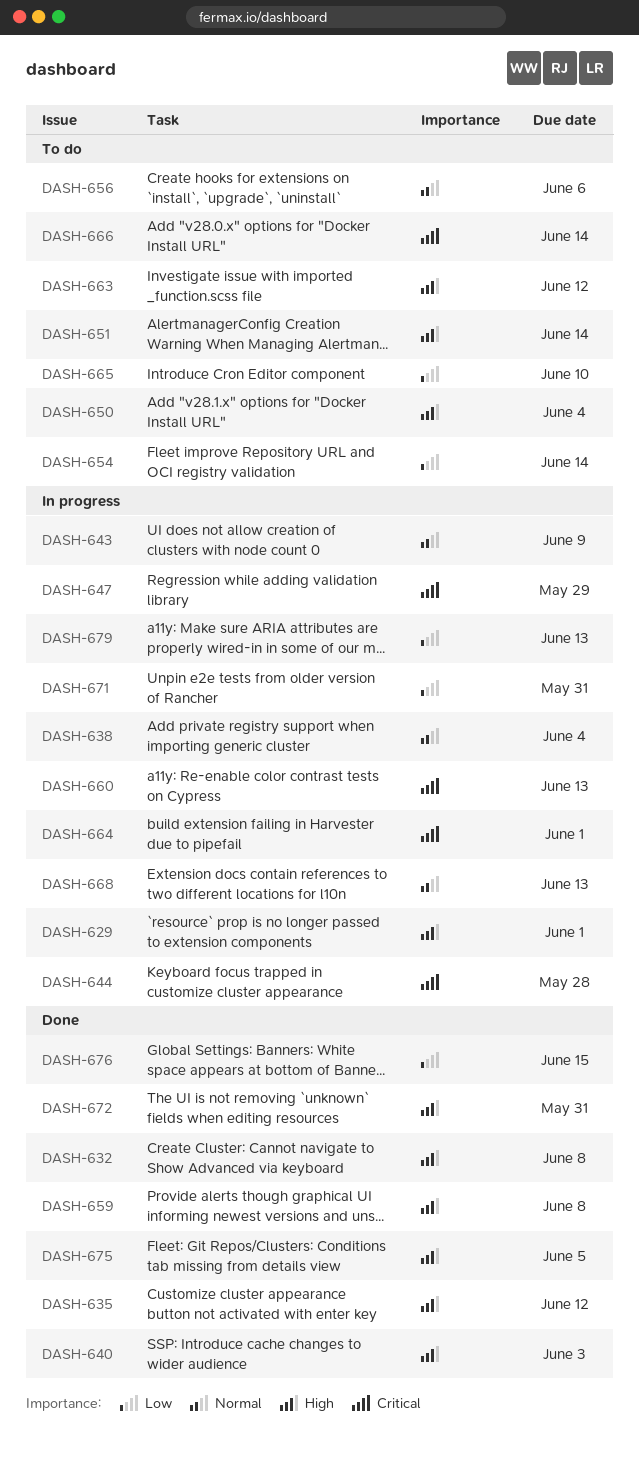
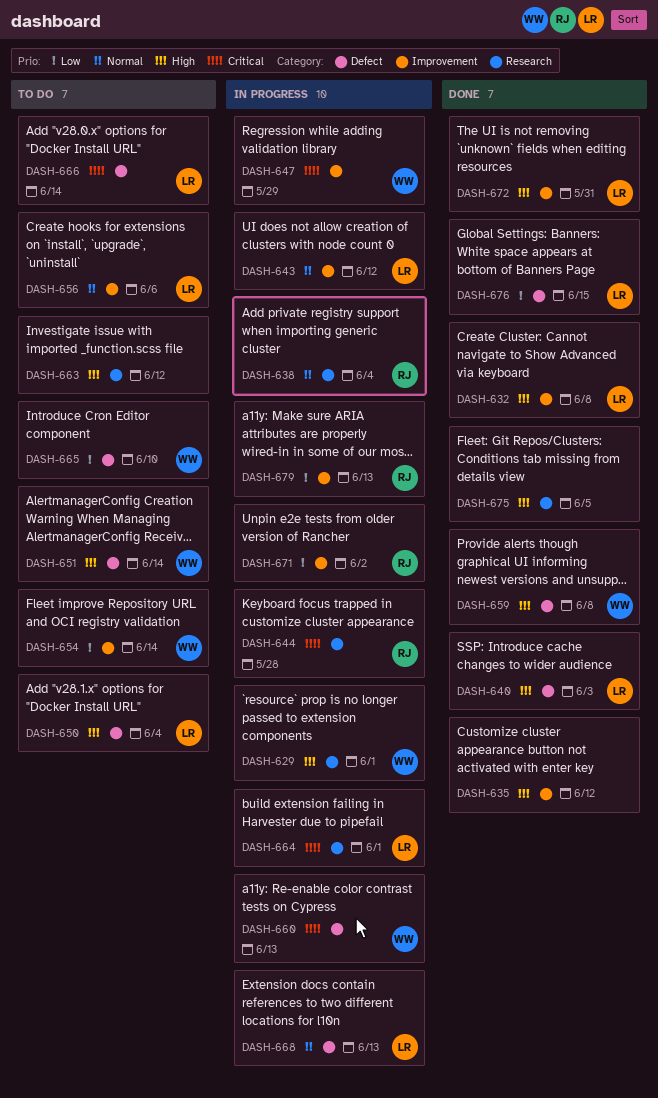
DASH-643, due: Jun 9 -> Jun 12
DASH-671, due: May 31 -> Jun 2

